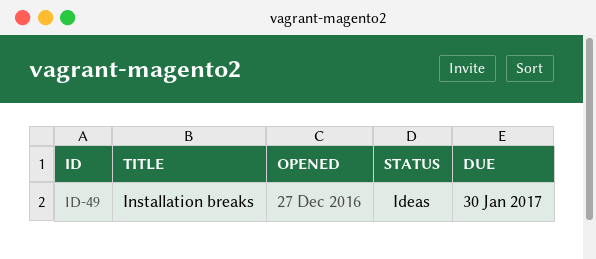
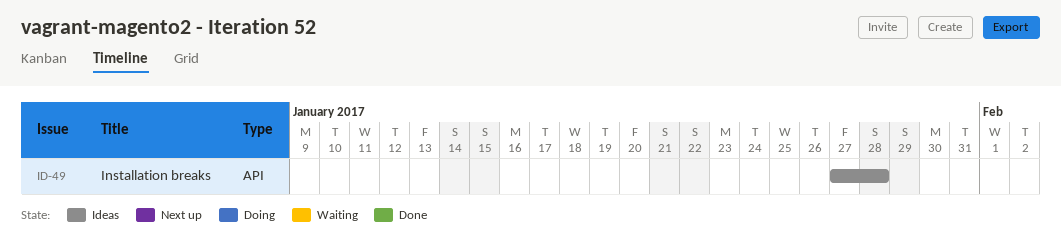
ID-49, due: Jan 30 -> Jan 28

